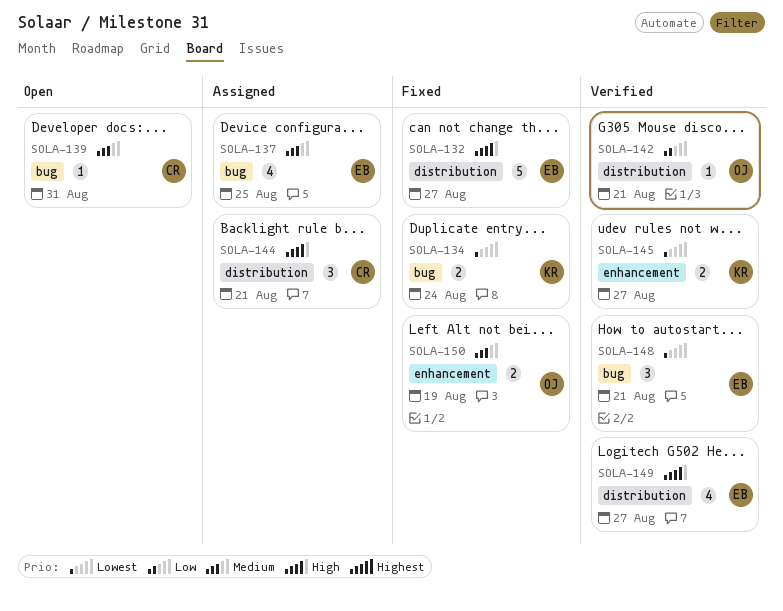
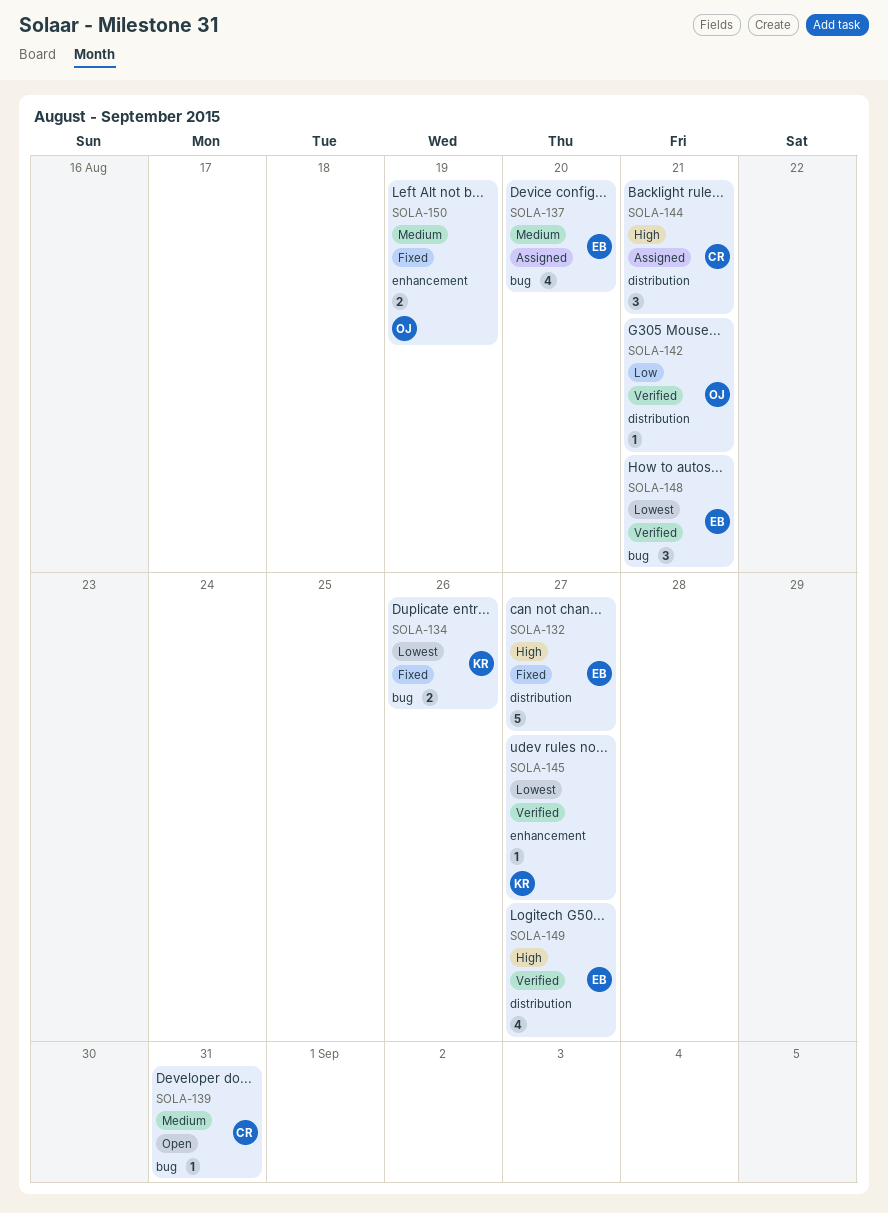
SOLA-134, due: Aug 24 -> Aug 26
SOLA-137, due: Aug 25 -> Aug 20
SOLA-145, estimate: 2 -> 1

